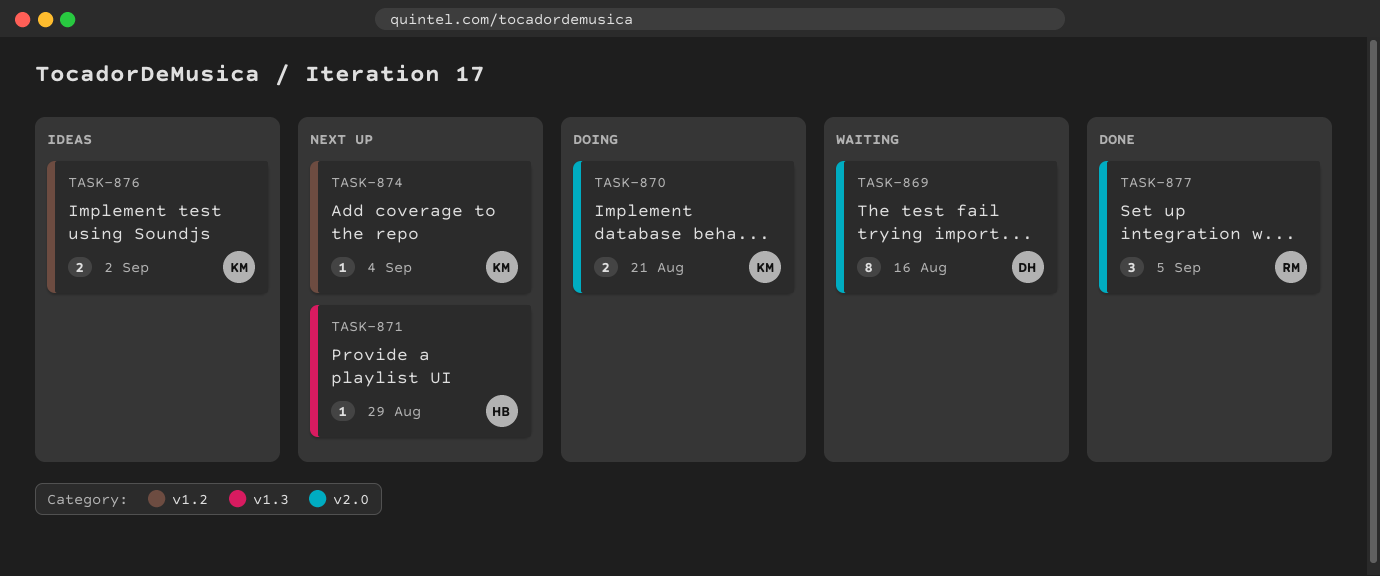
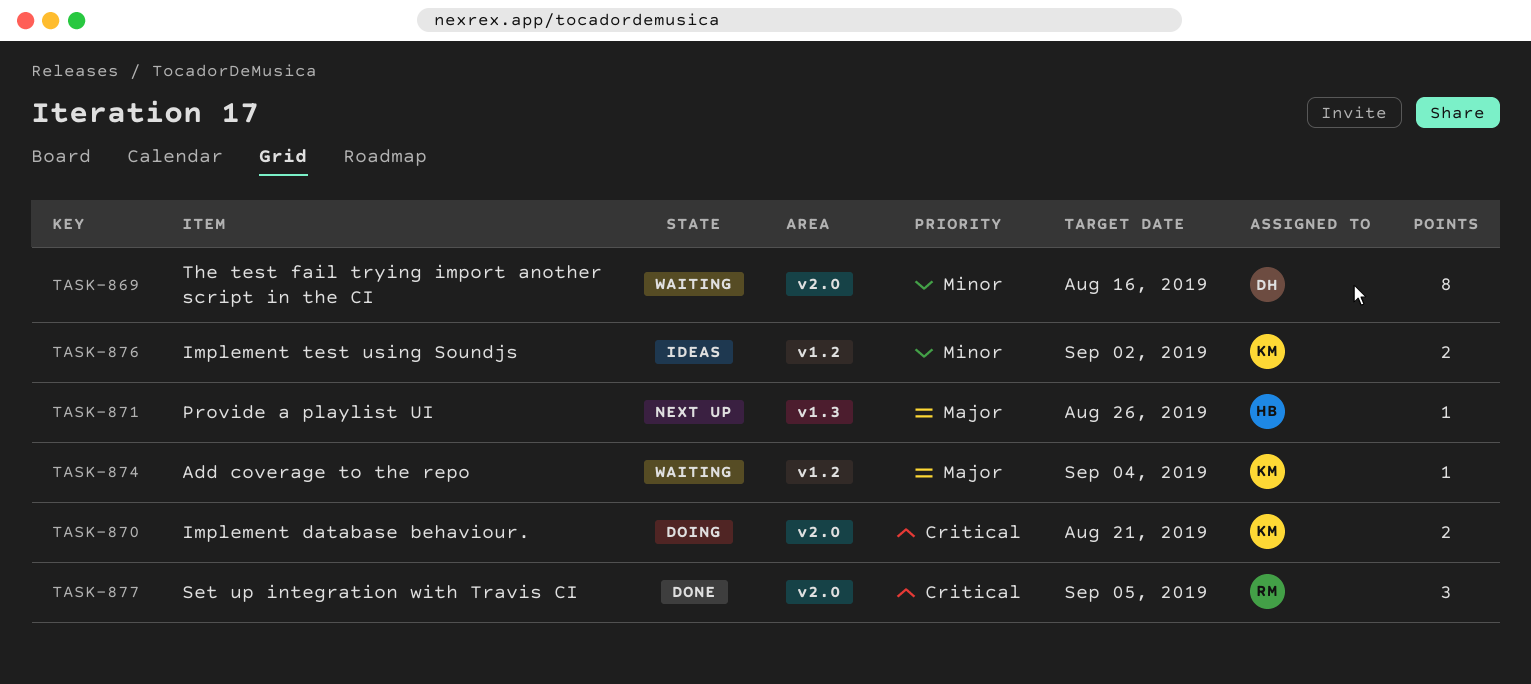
TASK-871, due: Aug 29 -> Aug 26
TASK-874, status: Next up -> Waiting

